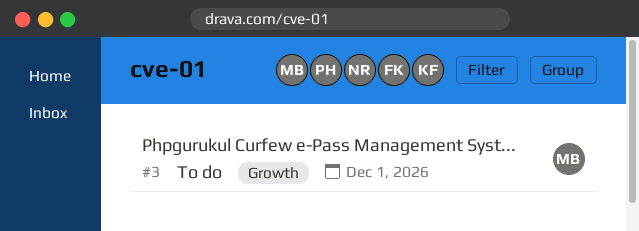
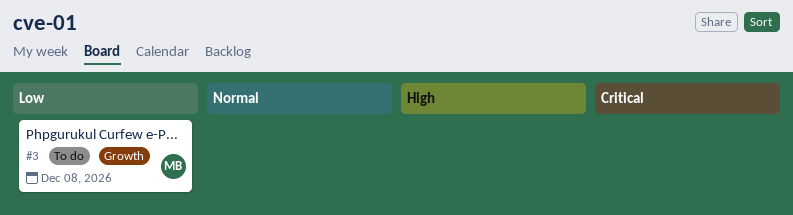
#3, due: Dec 1 -> Dec 8

